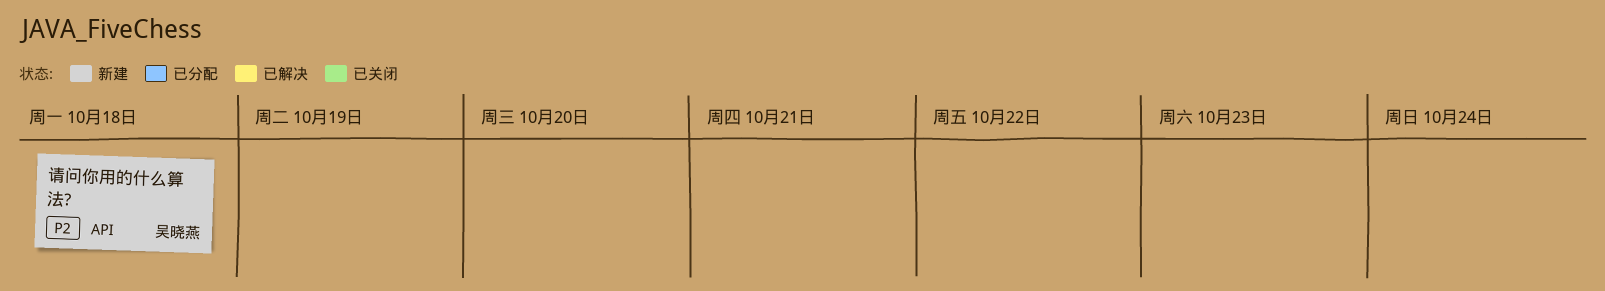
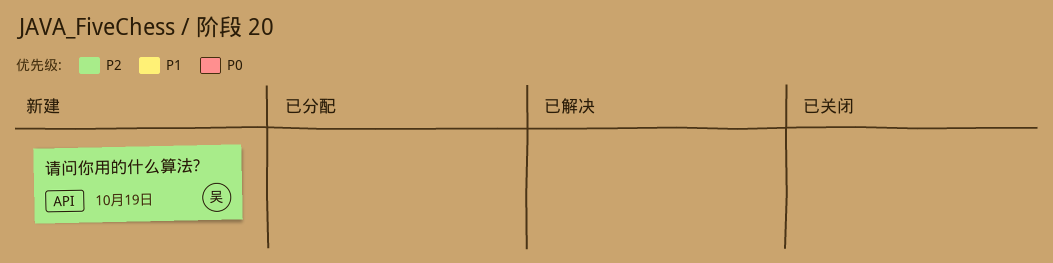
请问你用的什么算法?, due: Oct 18 -> Oct 19

